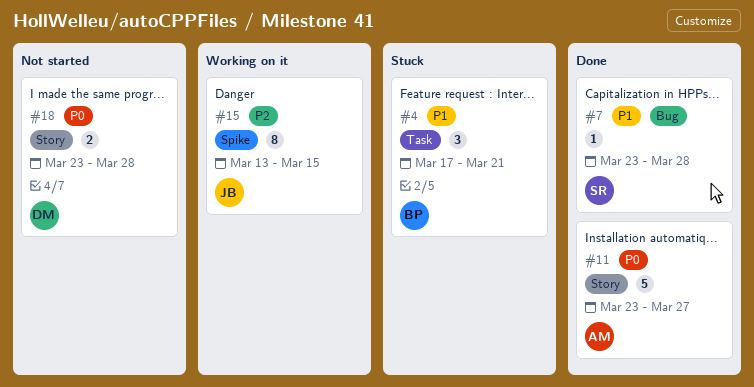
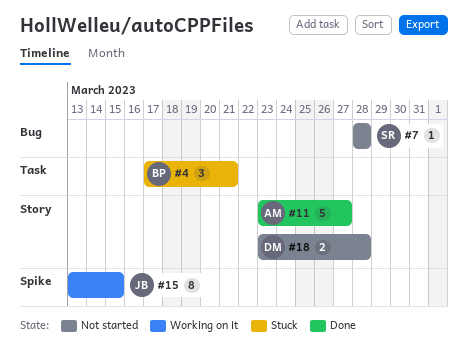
#7, status: Done -> Not started
#7, start: Mar 23 -> Mar 28

